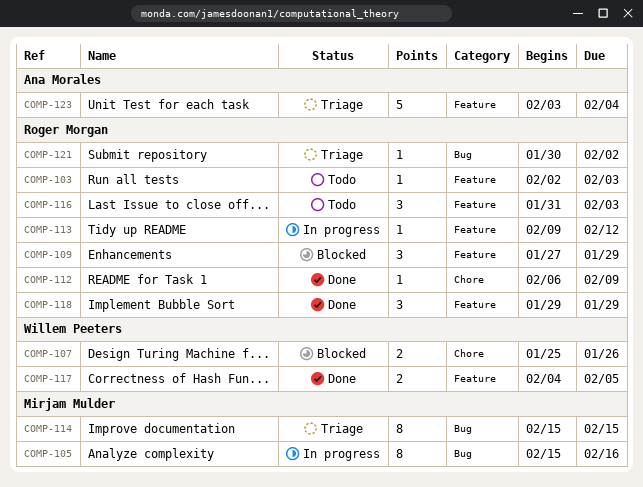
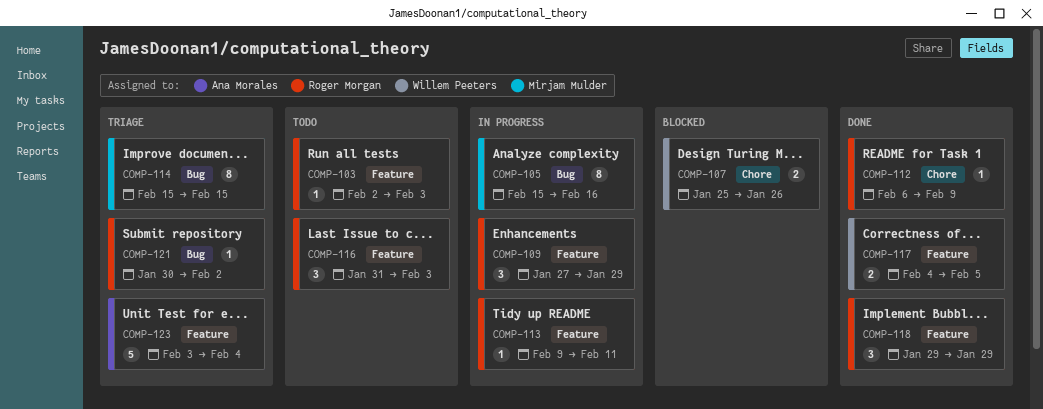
COMP-109, status: Blocked -> In progress
COMP-113, due: Feb 12 -> Feb 11

